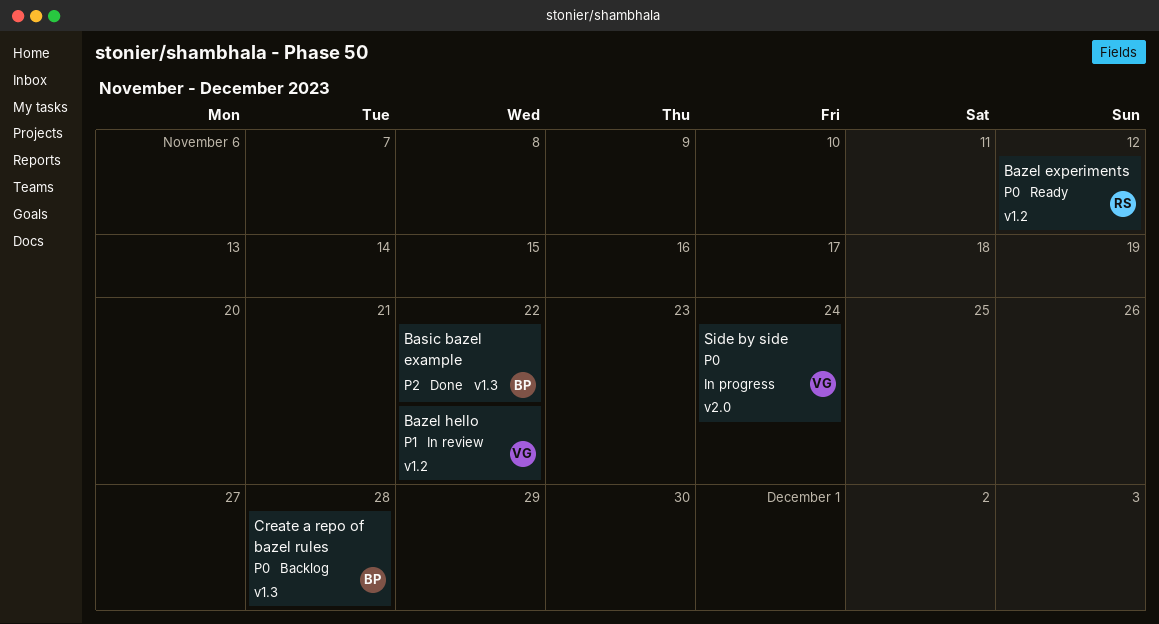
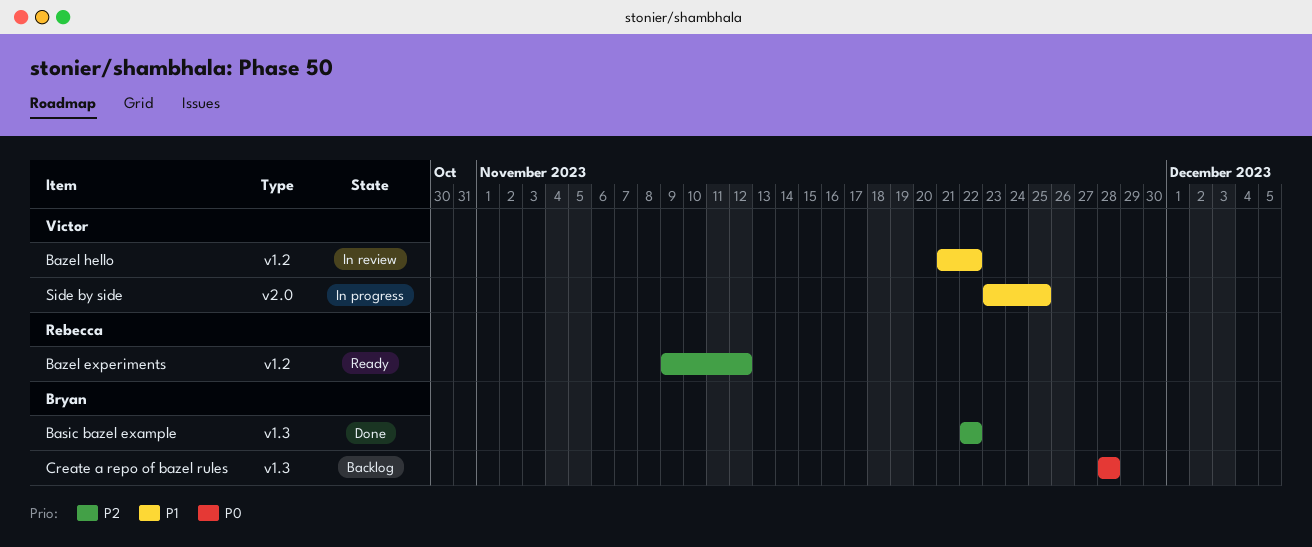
Bazel experiments, priority: P0 -> P2
Side by side, priority: P0 -> P1
Side by side, due: Nov 24 -> Nov 25

